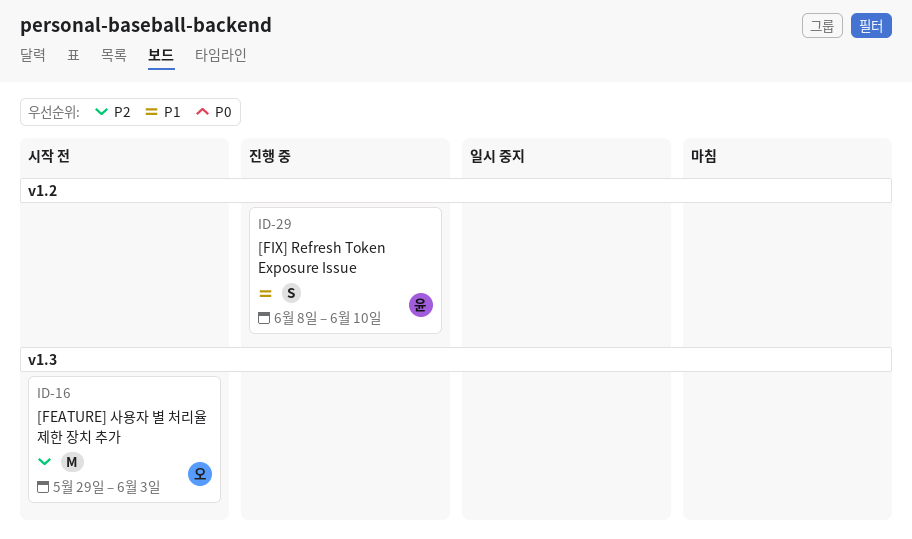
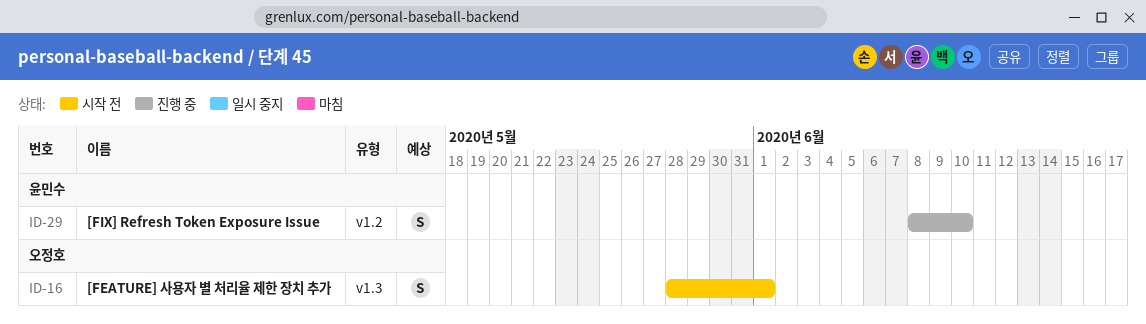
ID-16, estimate: M -> S
ID-16, start: May 29 -> May 28
ID-16, due: Jun 3 -> Jun 1

